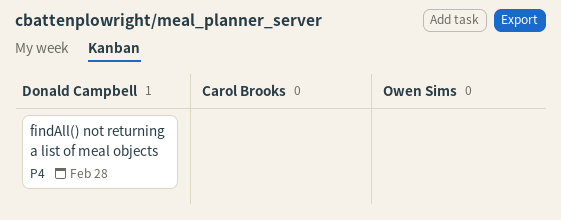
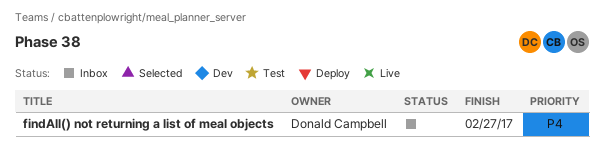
findAll() not returning a list of meal objects, due: Feb 28 -> Feb 27

